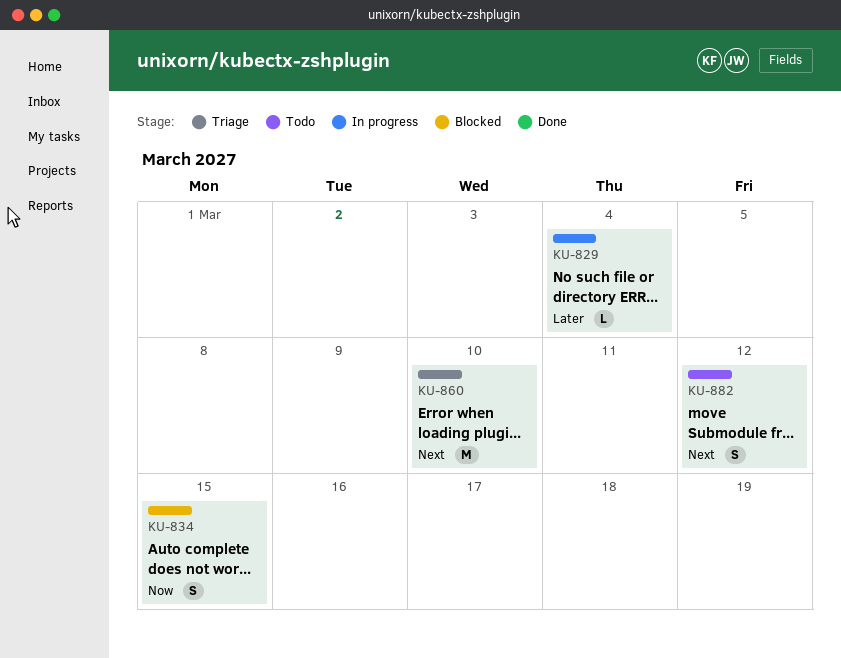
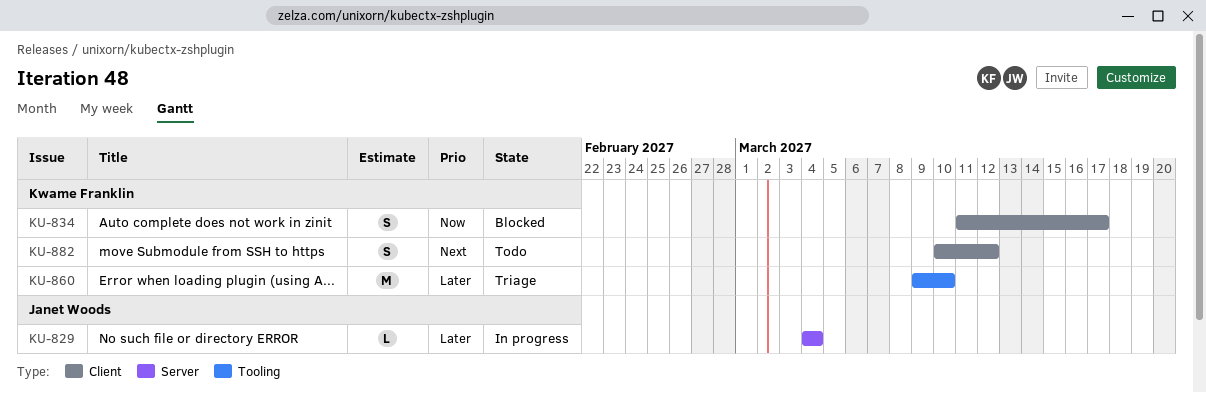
KU-834, due: Mar 15 -> Mar 17
KU-860, priority: Next -> Later

